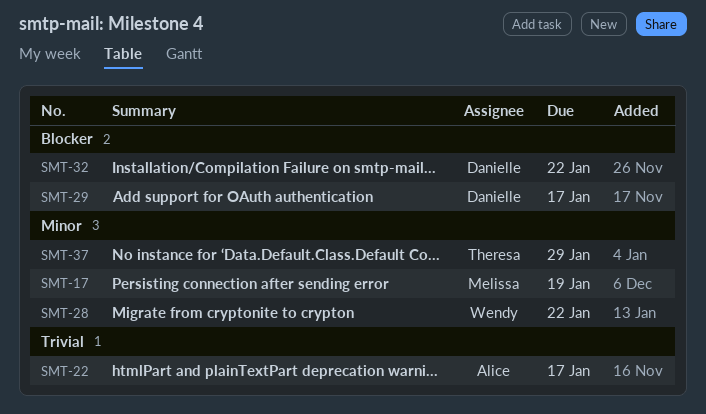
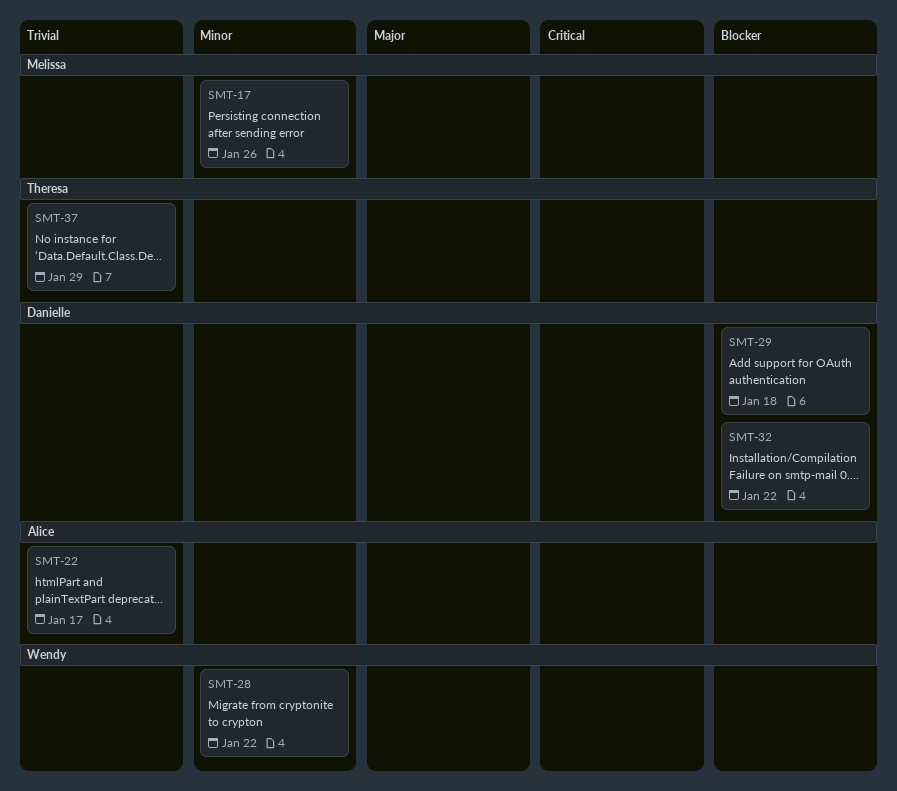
SMT-17, due: Jan 19 -> Jan 26
SMT-29, due: Jan 17 -> Jan 18
SMT-37, priority: Minor -> Trivial

